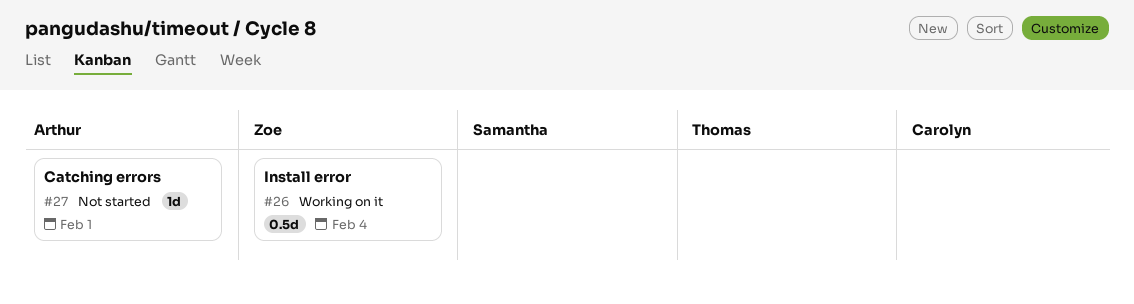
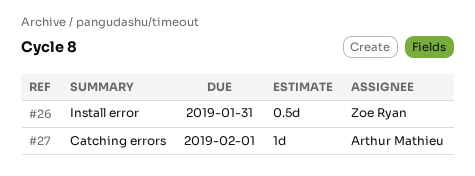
#26, due: Feb 4 -> Jan 31

